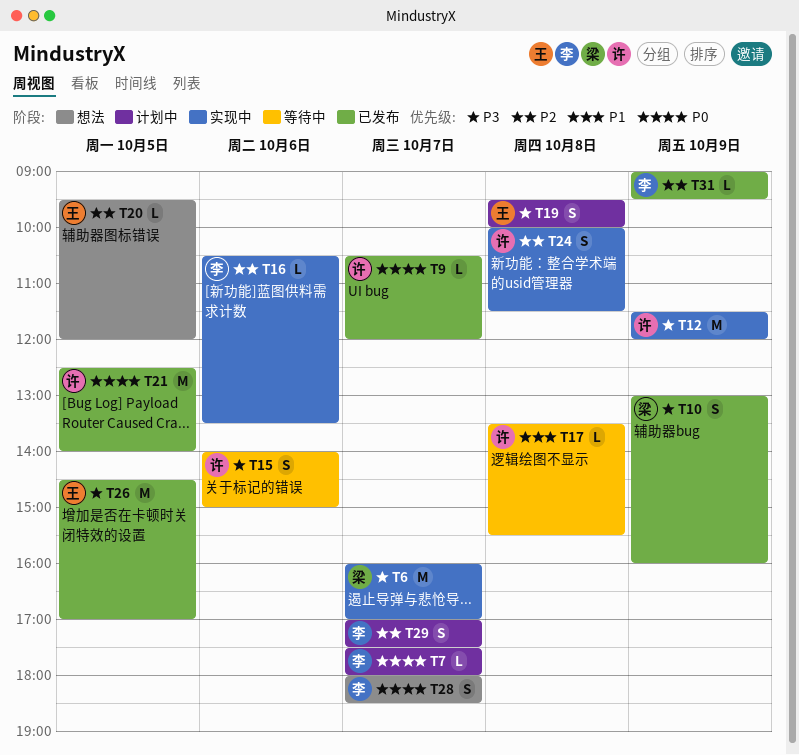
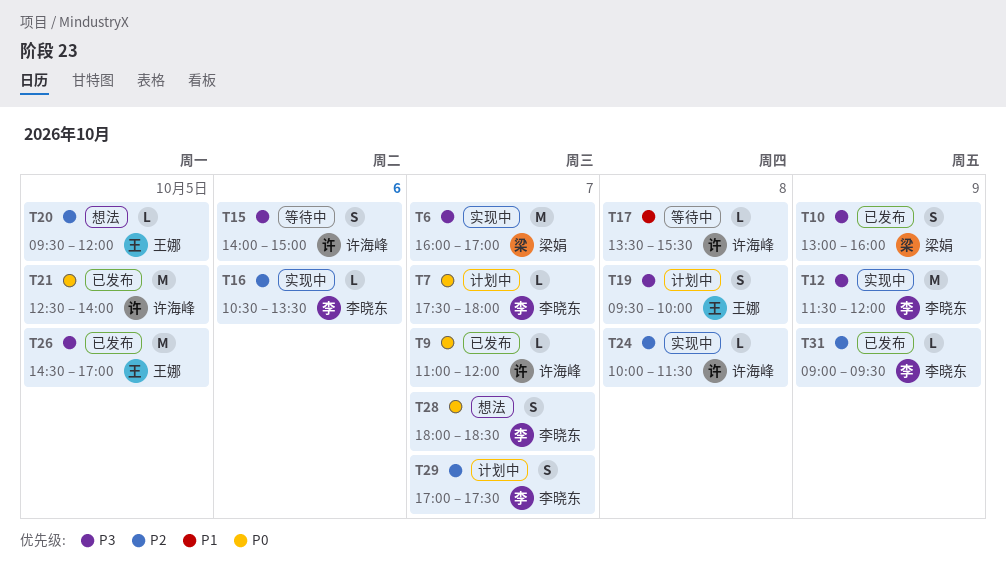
T9, begins: 10:30 -> 11:00
T12, owner: 许海峰 -> 李晓东
T24, estimate: S -> L

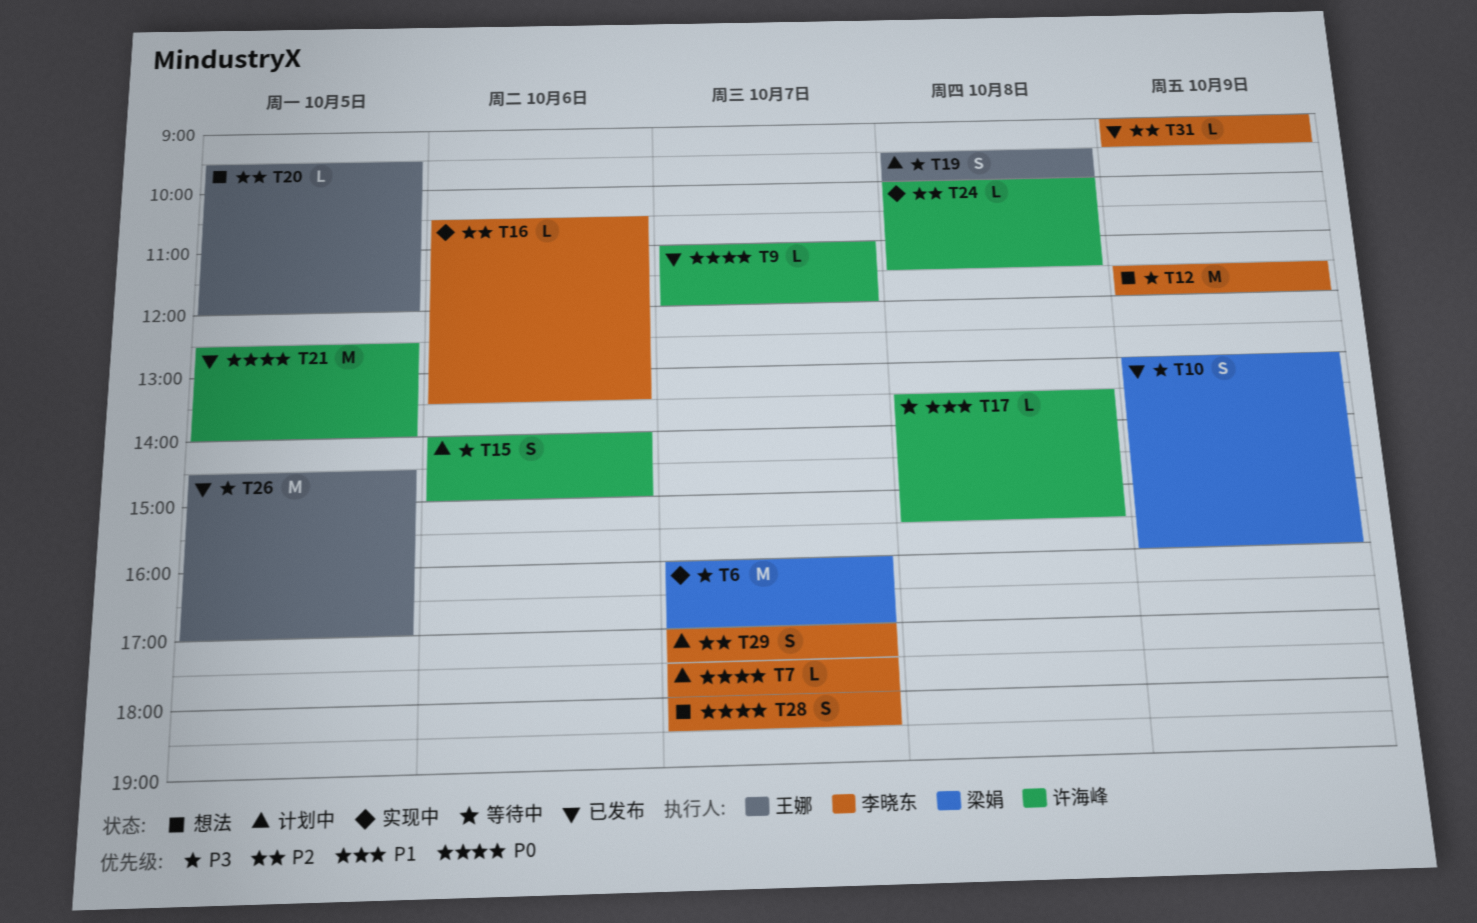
T12, status: 实现中 -> 想法
T15, status: 等待中 -> 计划中

